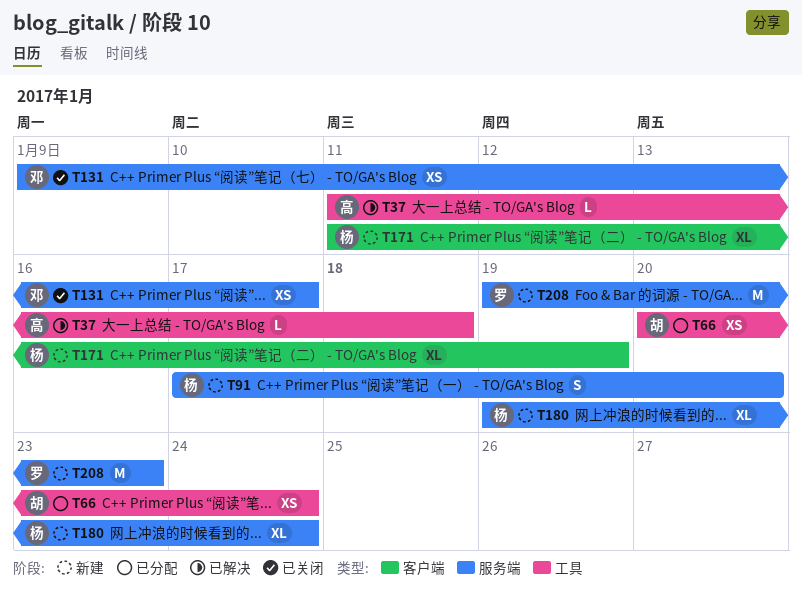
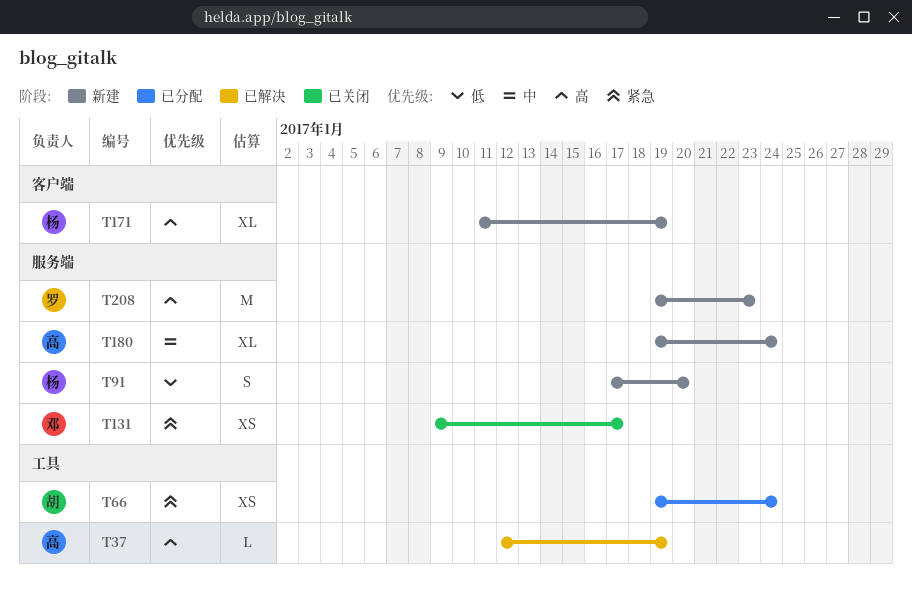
T37, start: Jan 11 -> Jan 12
T37, due: Jan 18 -> Jan 19
T66, start: Jan 20 -> Jan 19
T180, owner: 杨 -> 高

